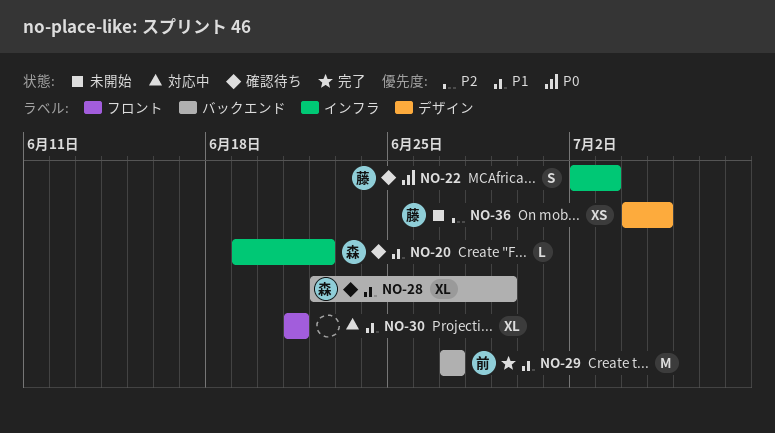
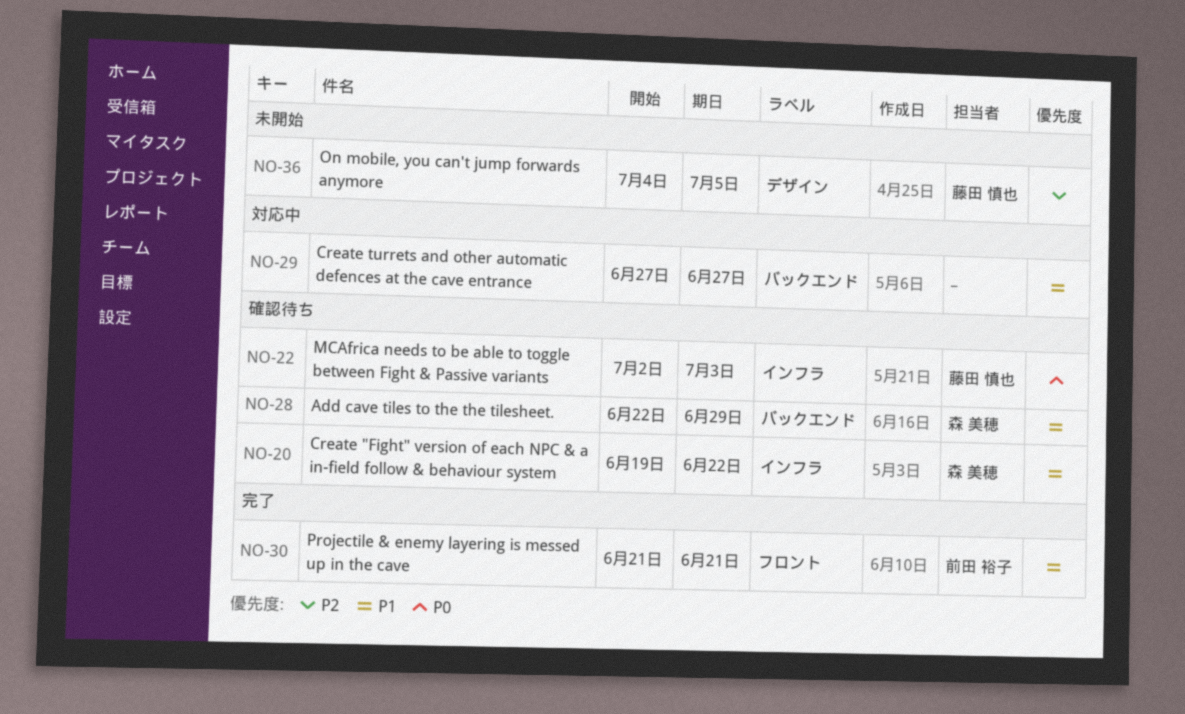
NO-29, status: 完了 -> 対応中
NO-29, owner: 前田 裕子 -> none
NO-30, status: 対応中 -> 完了
NO-30, owner: none -> 前田 裕子

